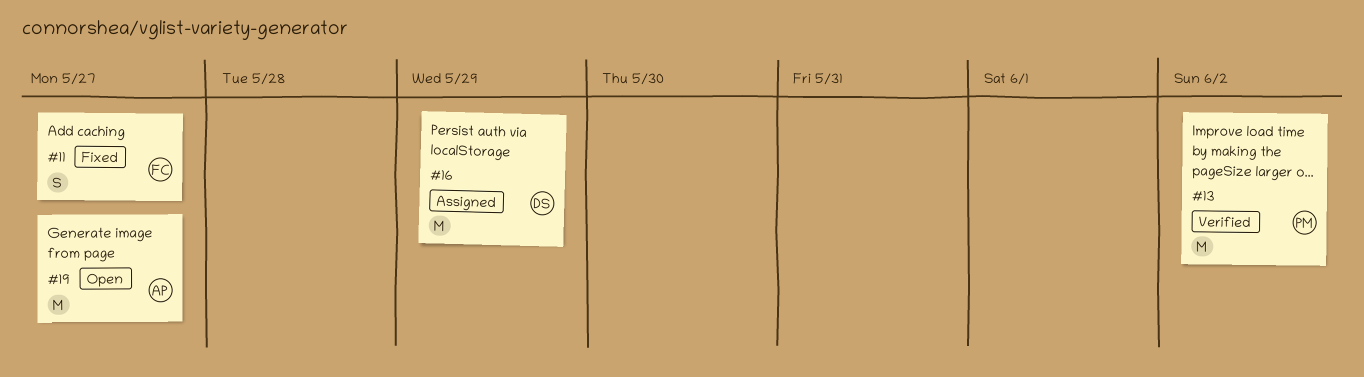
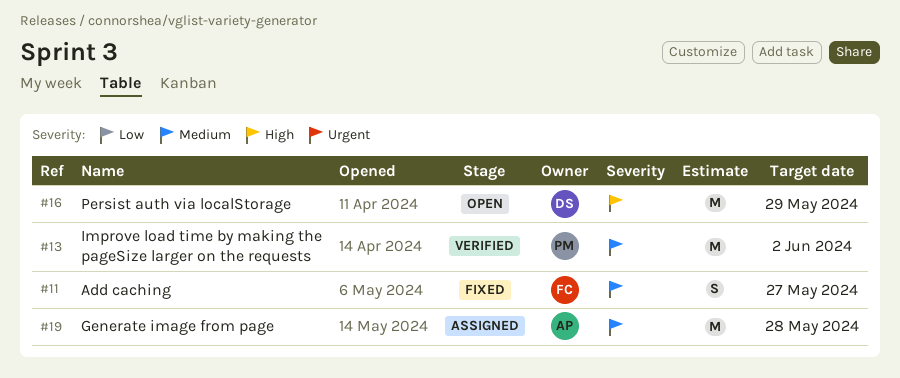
#16, status: Assigned -> Open
#19, status: Open -> Assigned
#19, due: May 27 -> May 28

